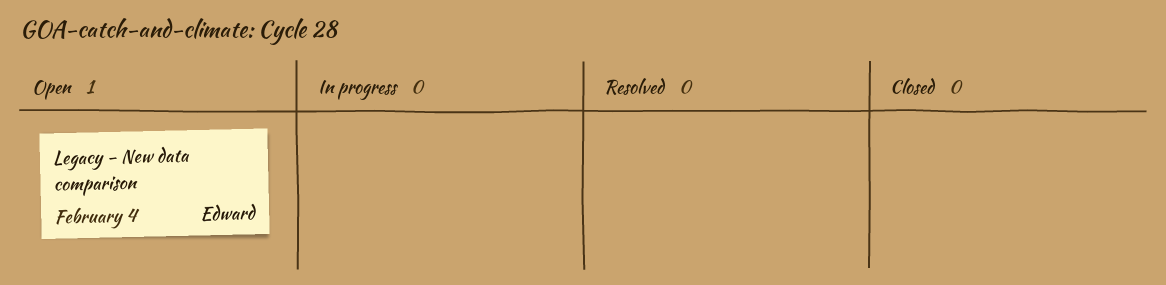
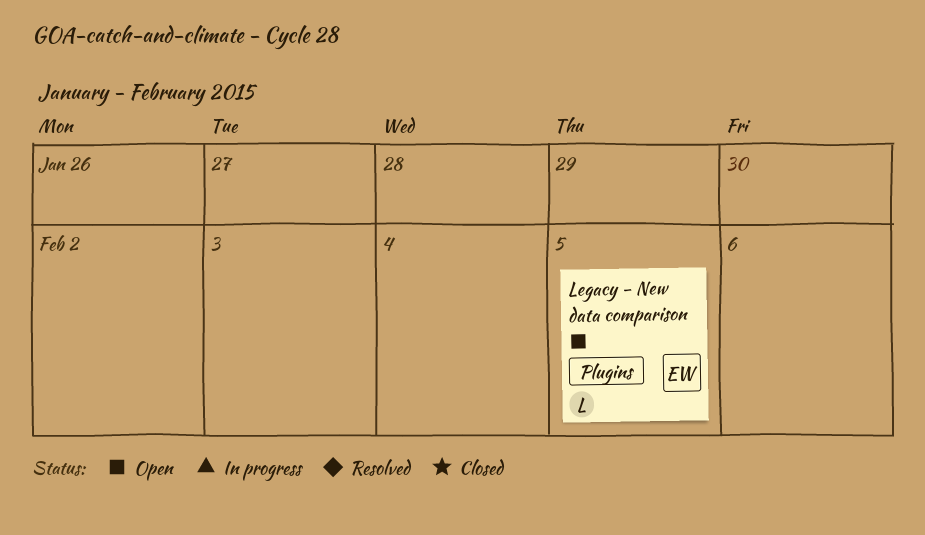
Legacy - New data comparison, due: Feb 4 -> Feb 5

